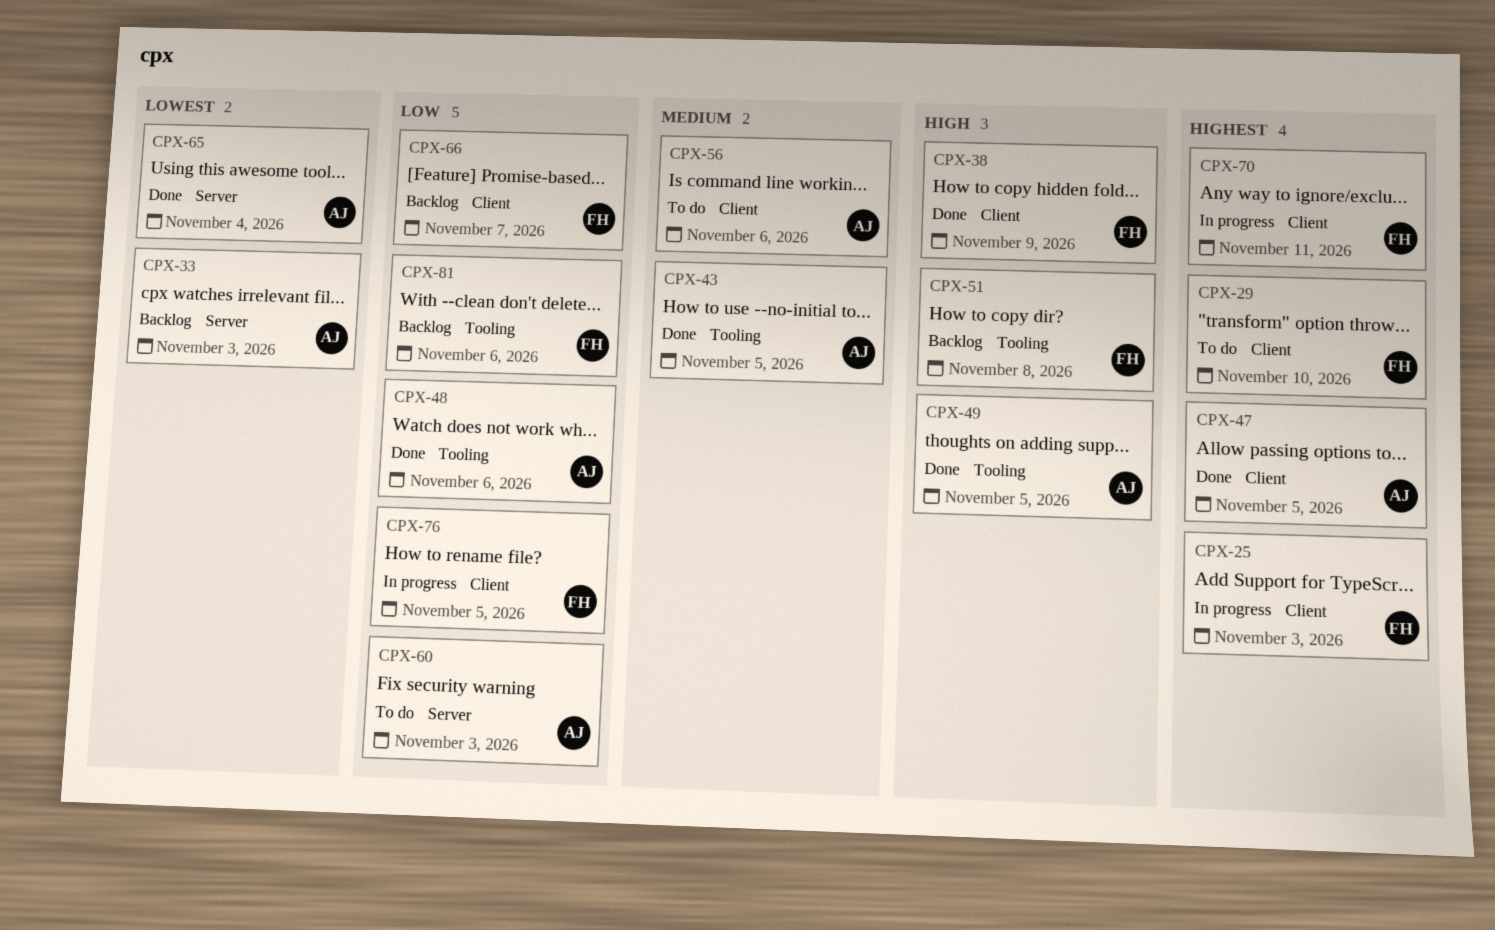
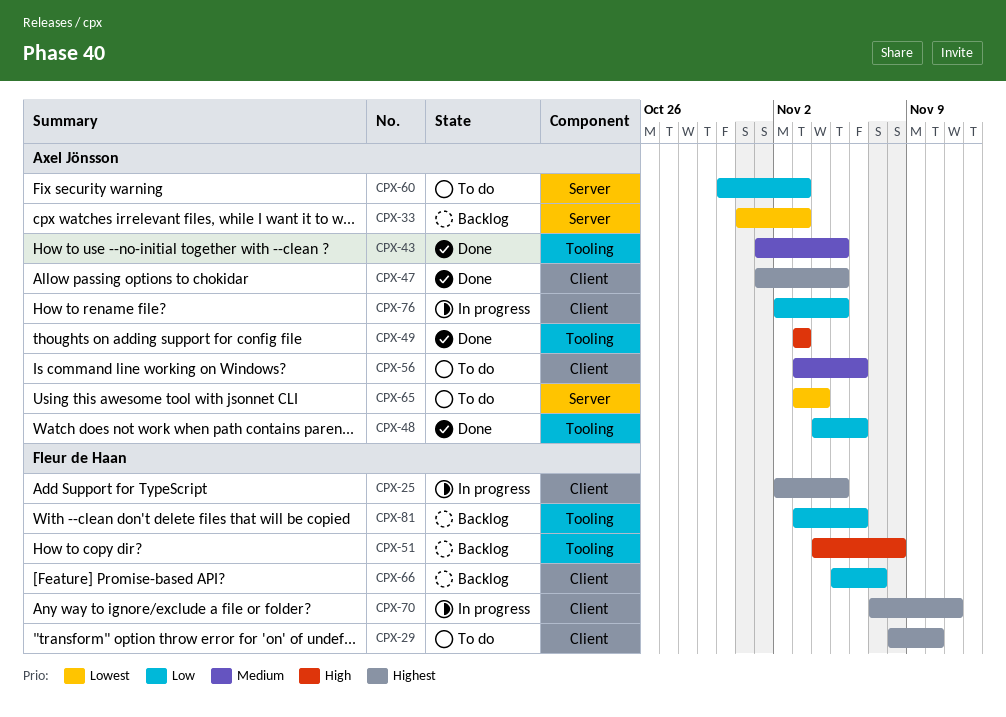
CPX-25, due: Nov 3 -> Nov 5
CPX-38: present -> none
CPX-49, due: Nov 5 -> Nov 3
CPX-65, status: Done -> To do
CPX-76, owner: Fleur de Haan -> Axel Jönsson

